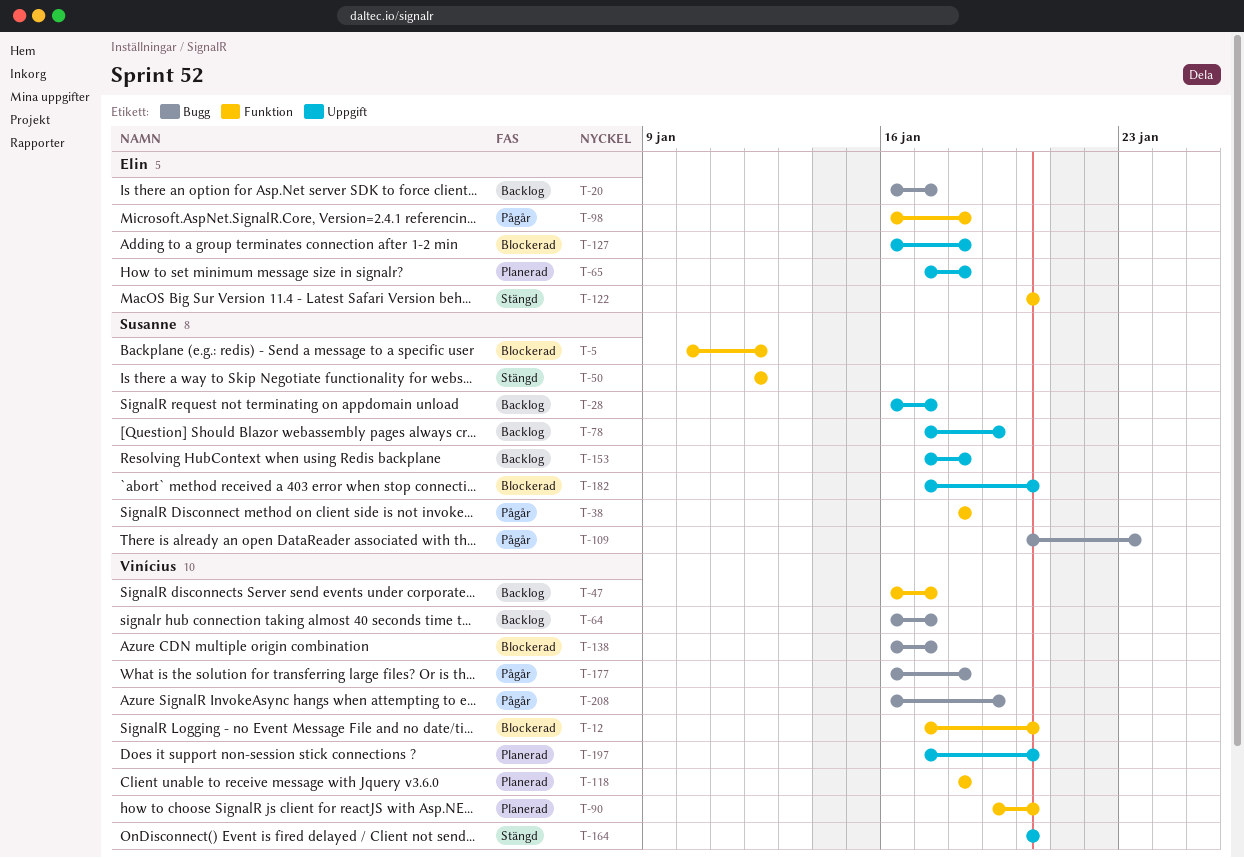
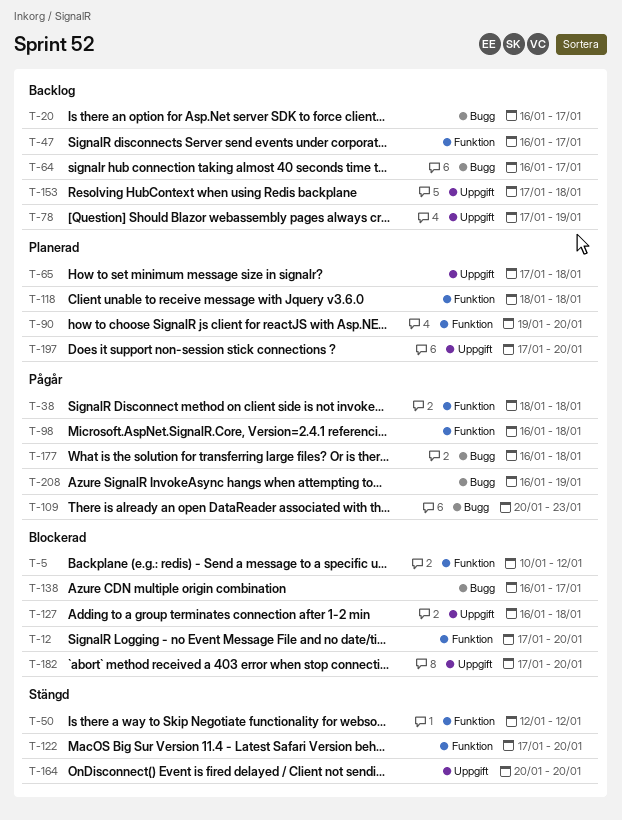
T-28: present -> none
T-122, start: Jan 20 -> Jan 17

